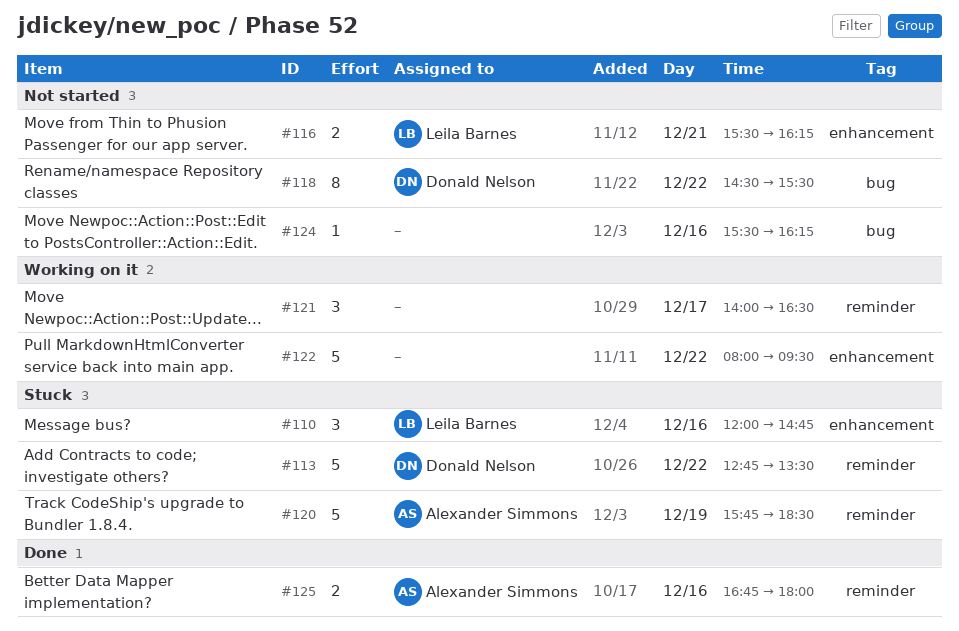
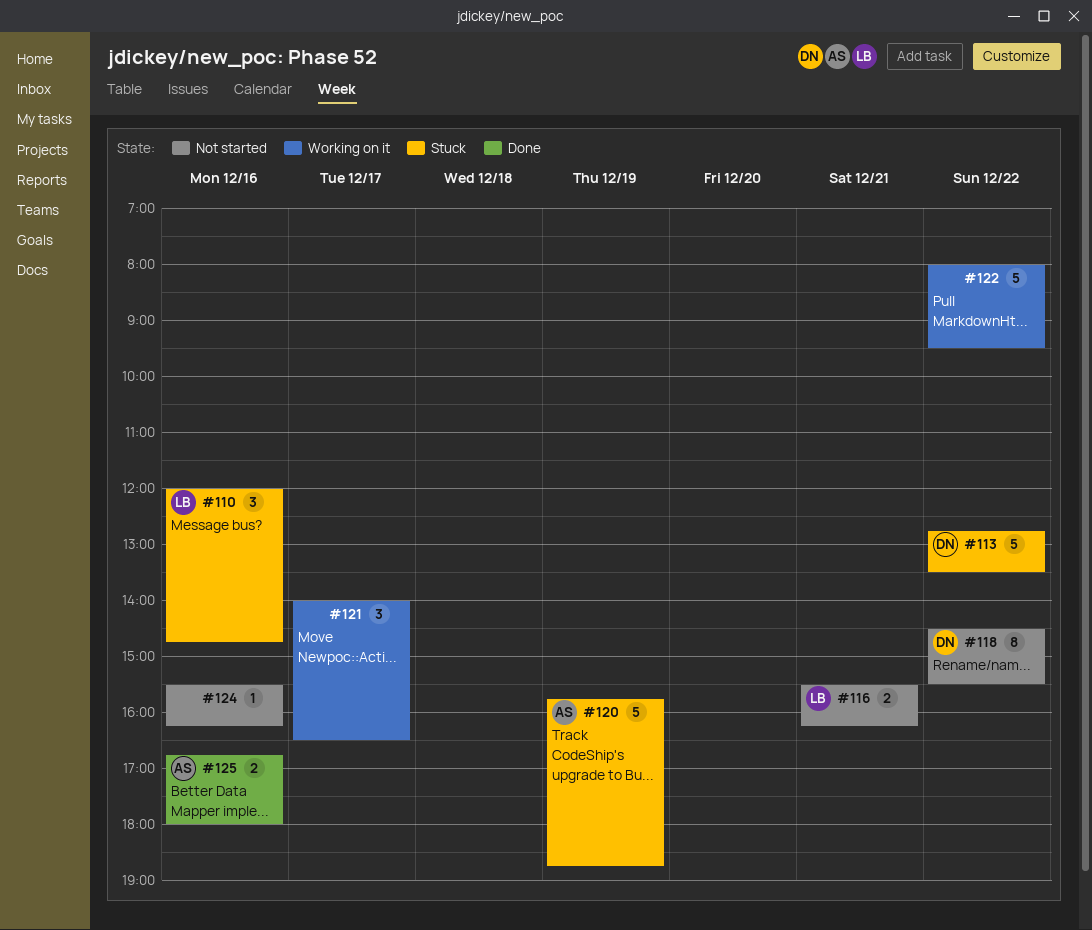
#120, ends: 18:30 -> 18:45

